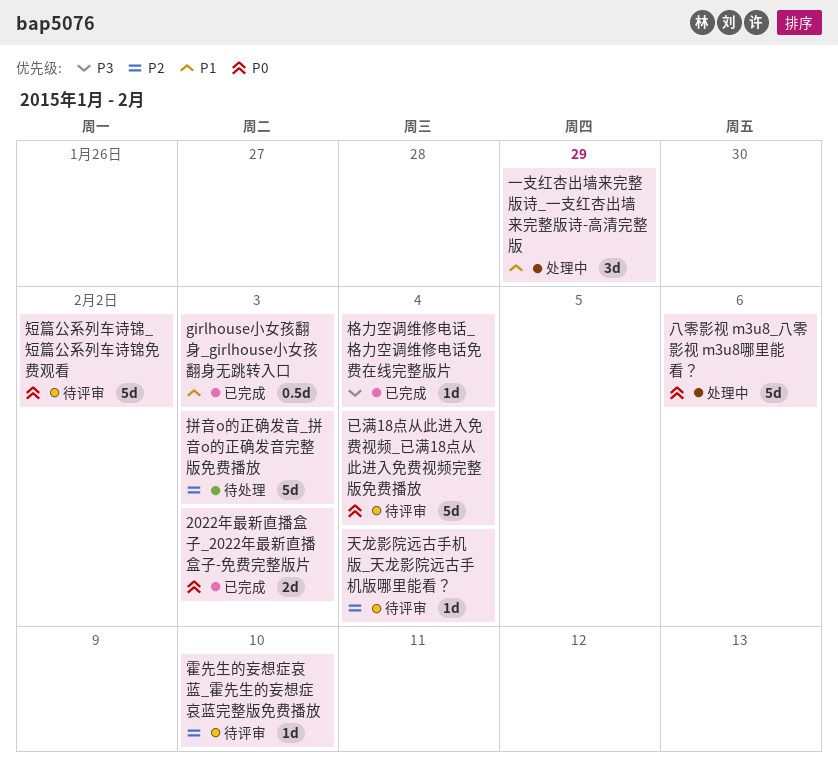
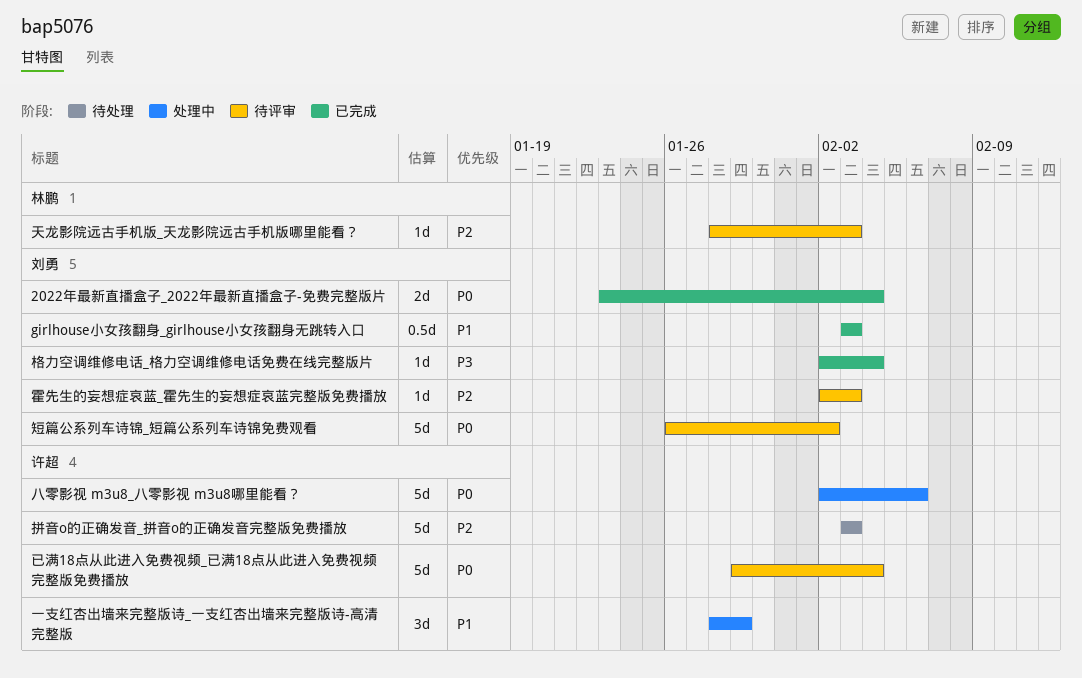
2022年最新直播盒子_2022年最新直播盒子-免费完整版片, due: Feb 3 -> Feb 4
天龙影院远古手机版_天龙影院远古手机版哪里能看？, due: Feb 4 -> Feb 3
霍先生的妄想症哀蓝_霍先生的妄想症哀蓝完整版免费播放, due: Feb 10 -> Feb 3

